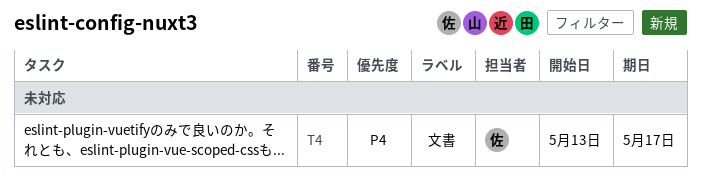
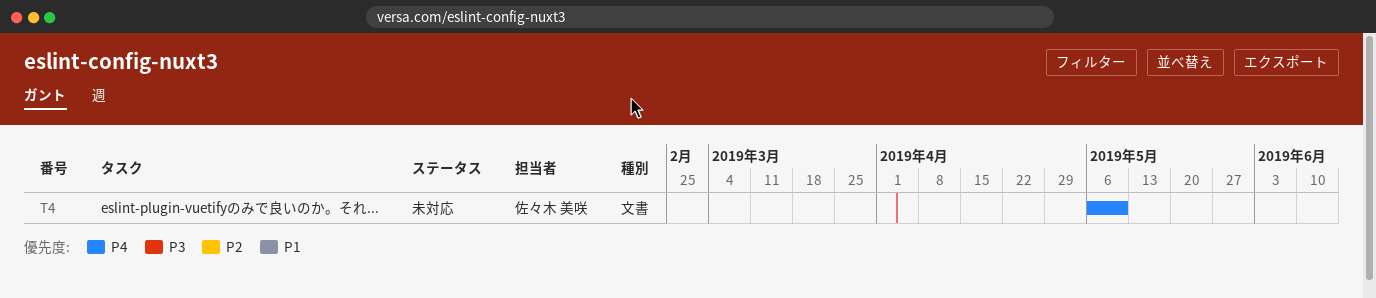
T4, start: May 13 -> May 6
T4, due: May 17 -> May 10

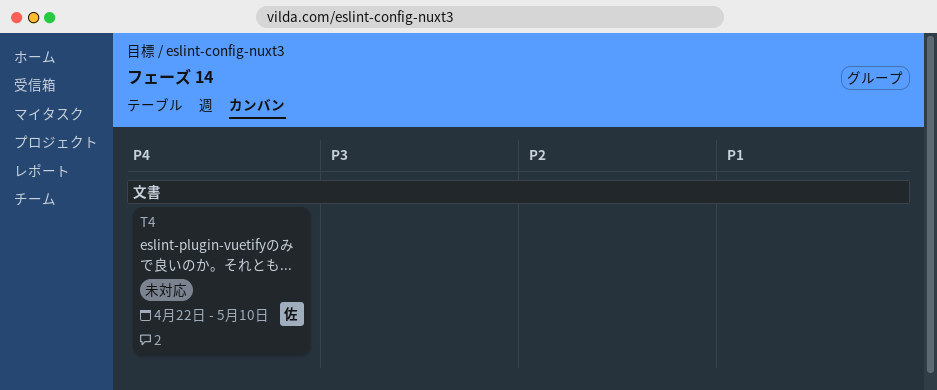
T4, start: May 6 -> Apr 22

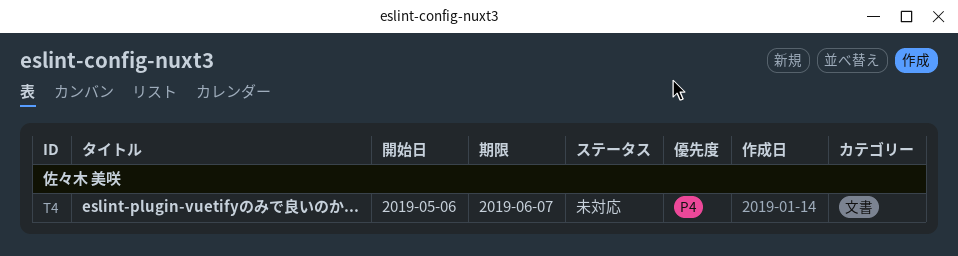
T4, start: Apr 22 -> May 6
T4, due: May 10 -> Jun 7

